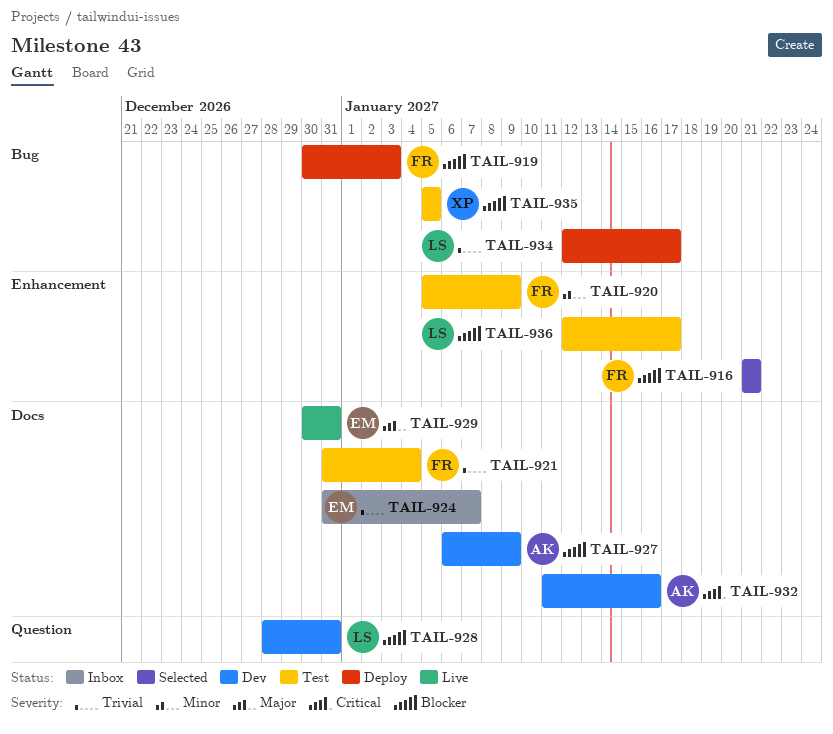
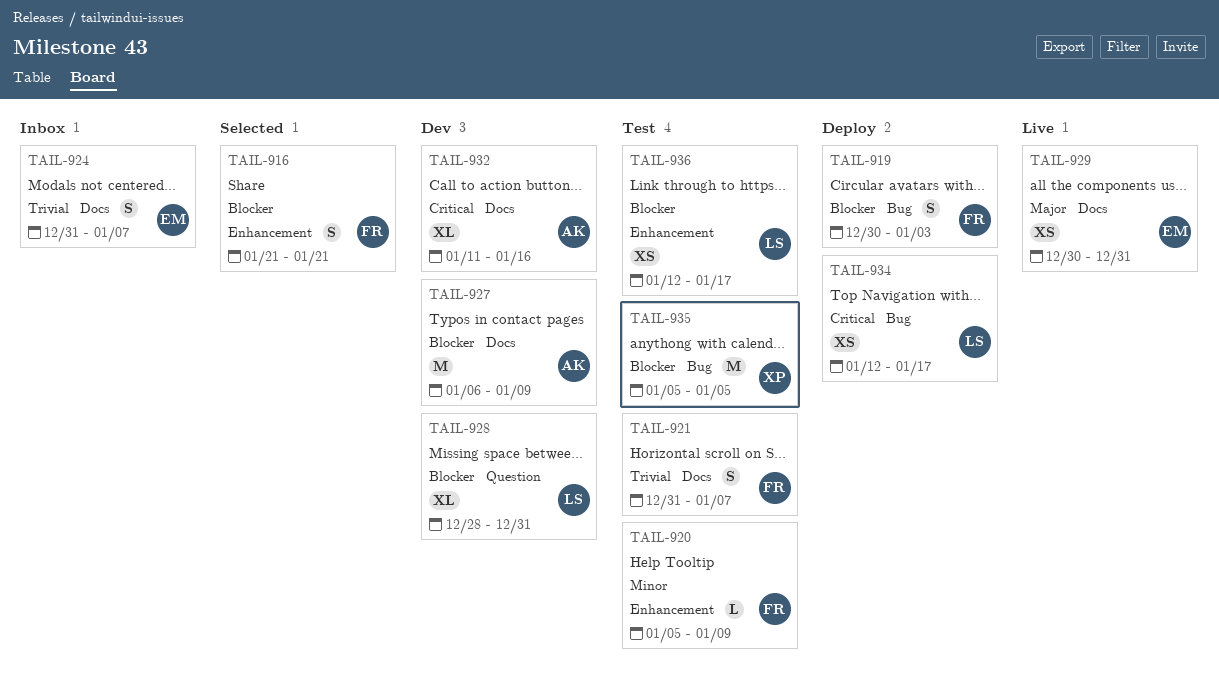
TAIL-921, due: Jan 4 -> Jan 7
TAIL-934, priority: Trivial -> Critical

